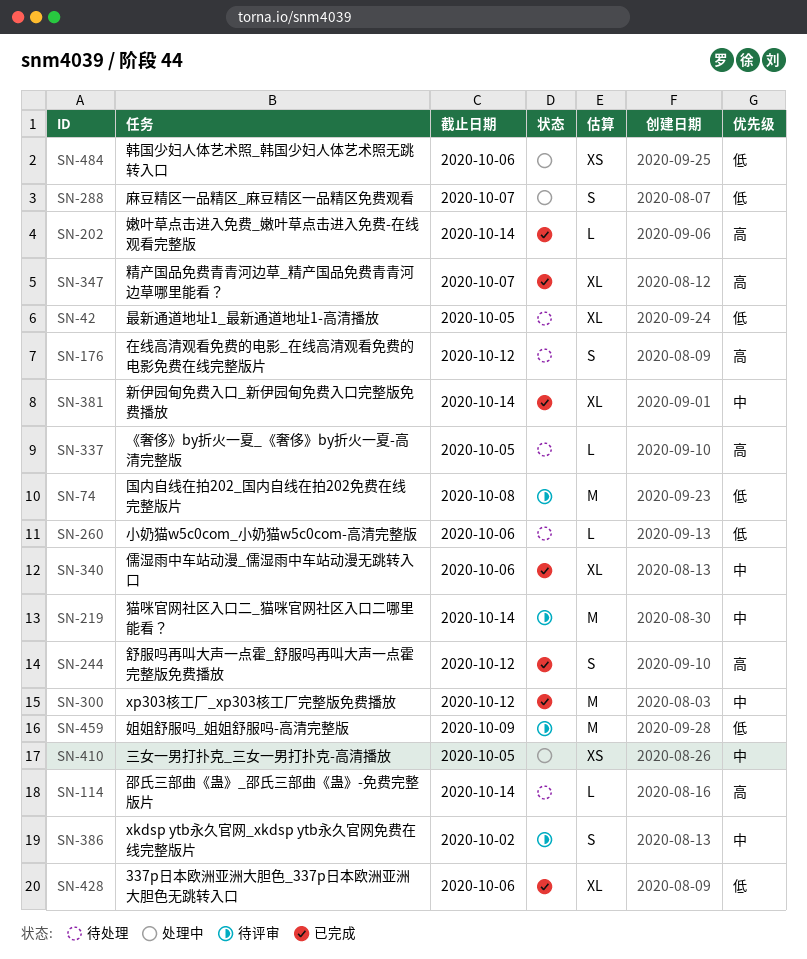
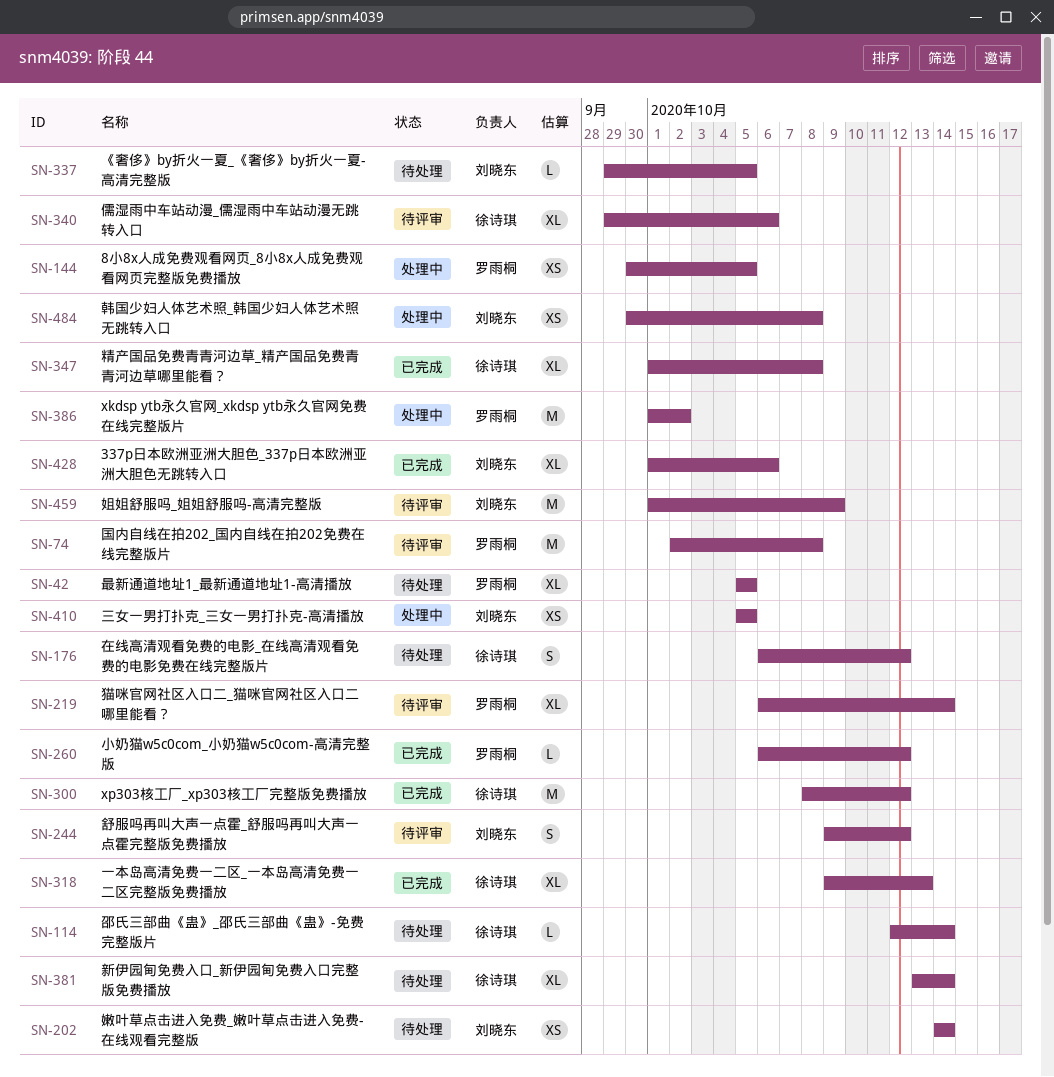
SN-144: none -> present
SN-202, status: 已完成 -> 待处理
SN-202, estimate: L -> XS
SN-219, estimate: M -> XL
SN-244, status: 已完成 -> 待评审
SN-260, status: 待处理 -> 已完成
SN-260, due: Oct 6 -> Oct 12
SN-288: present -> none
SN-318: none -> present
SN-340, status: 已完成 -> 待评审
SN-347, due: Oct 7 -> Oct 8
SN-381, status: 已完成 -> 待处理
SN-386, status: 待评审 -> 处理中
SN-386, estimate: S -> M
SN-484, due: Oct 6 -> Oct 8

